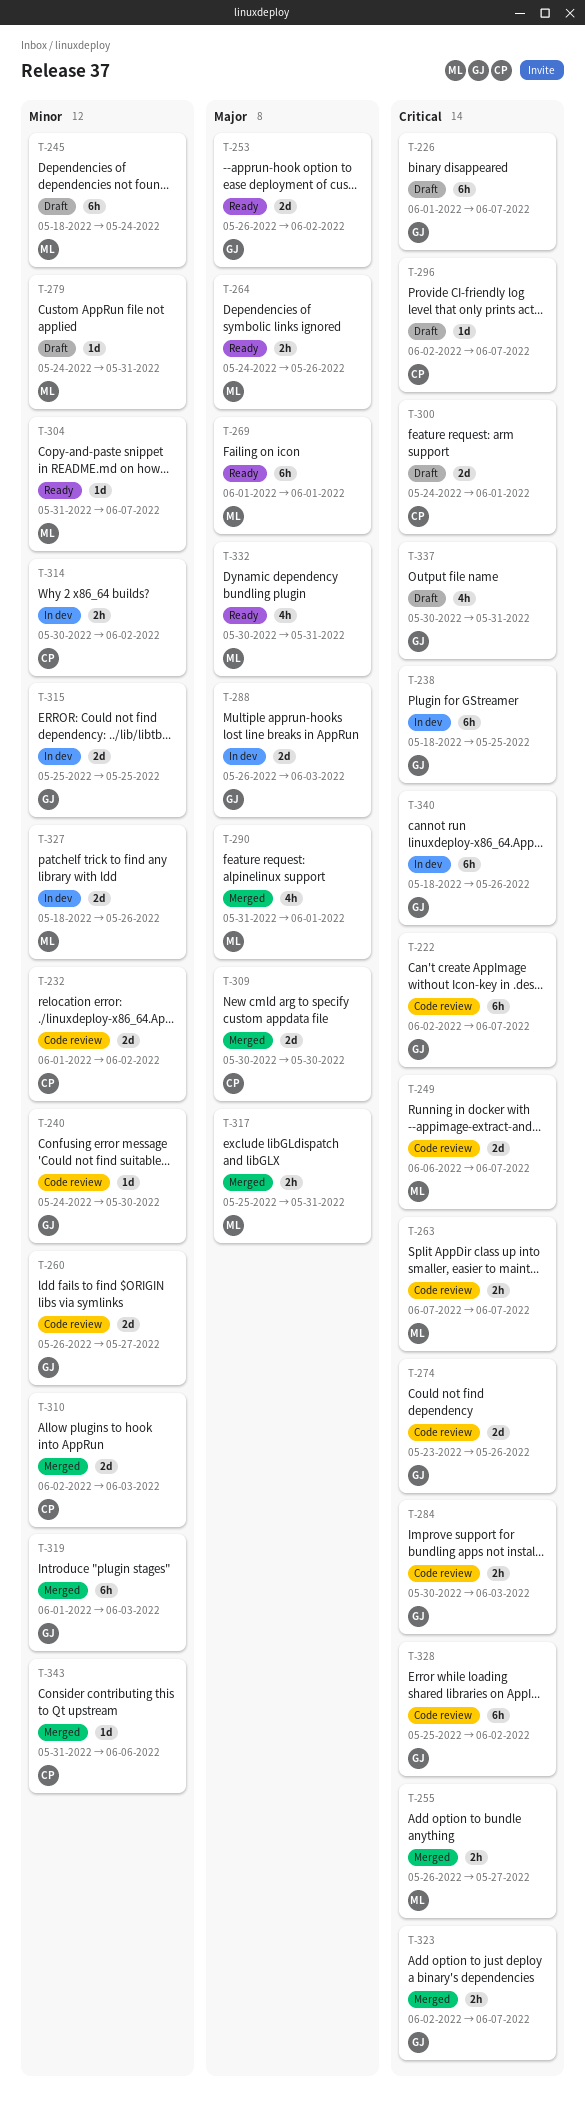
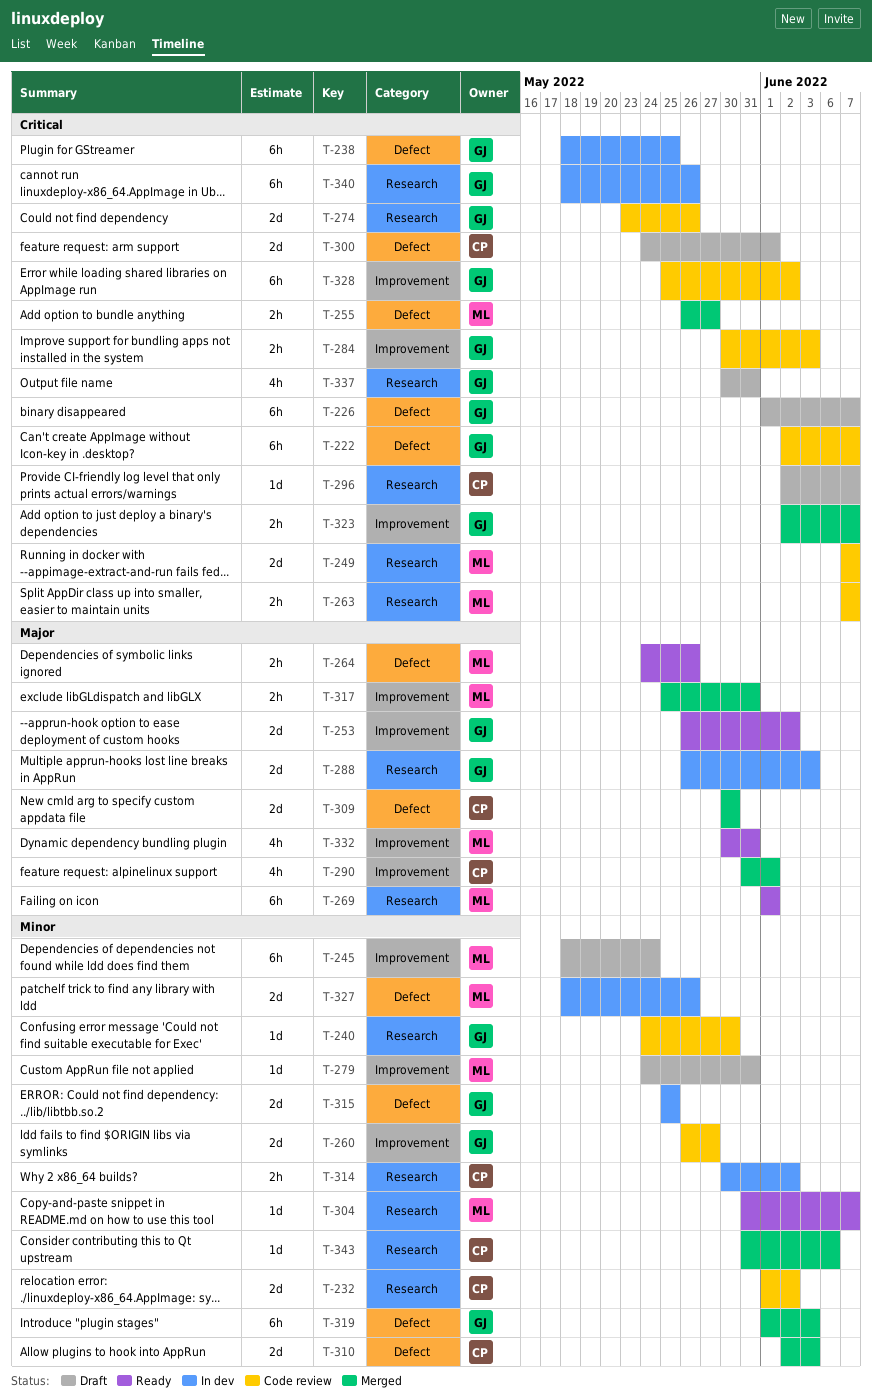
T-249, start: Jun 6 -> Jun 7
T-290, owner: ML -> CP

